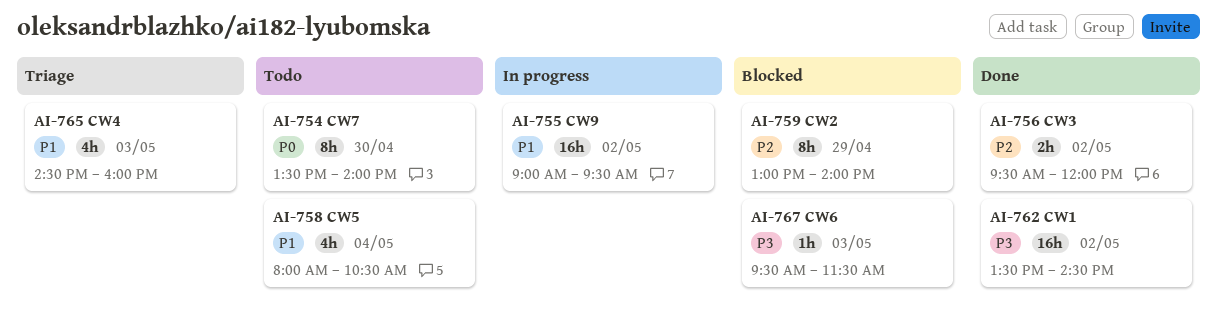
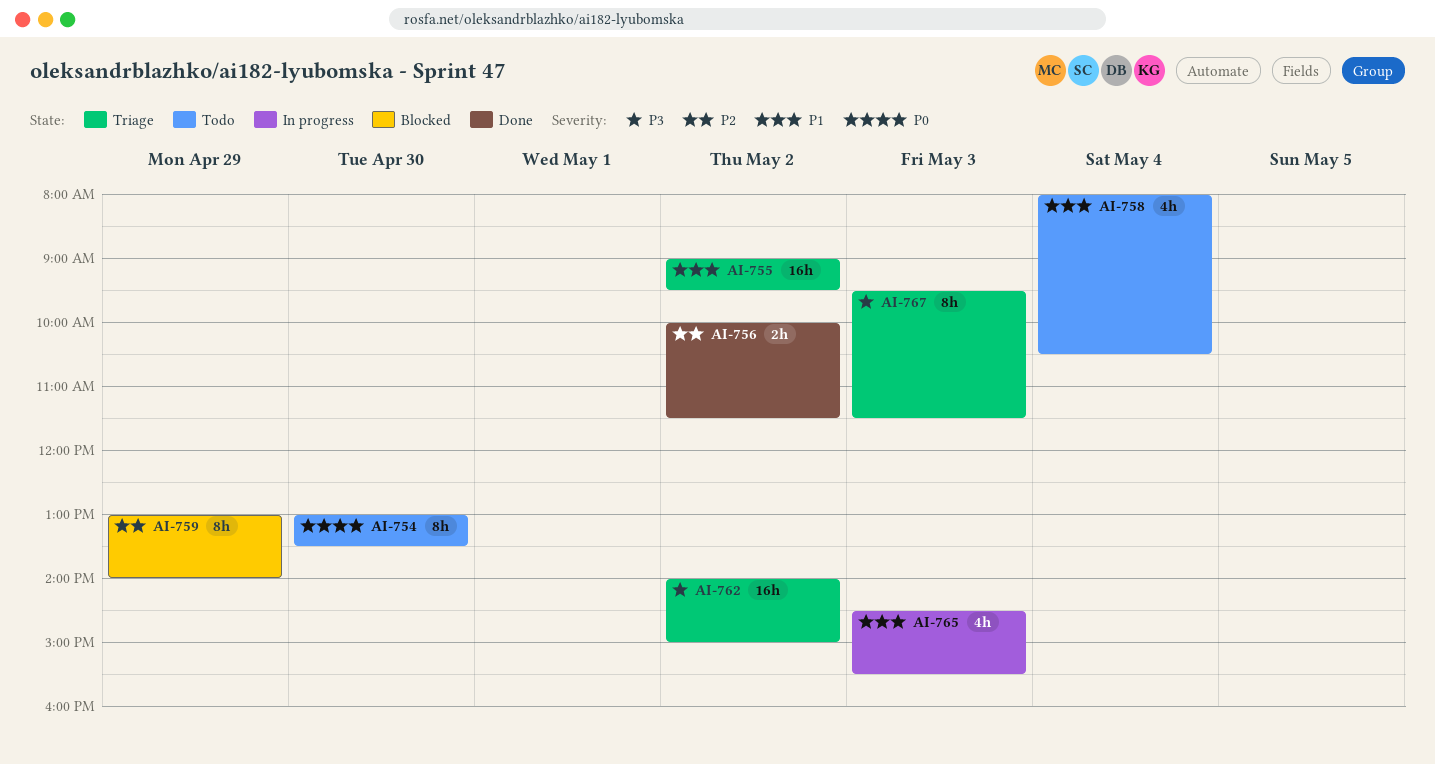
AI-754, begins: 13:30 -> 13:00
AI-754, ends: 14:00 -> 13:30
AI-755, status: In progress -> Triage
AI-756, begins: 09:30 -> 10:00
AI-756, ends: 12:00 -> 11:30
AI-762, status: Done -> Triage
AI-762, begins: 13:30 -> 14:00
AI-762, ends: 14:30 -> 15:00
AI-765, status: Triage -> In progress
AI-765, ends: 16:00 -> 15:30
AI-767, status: Blocked -> Triage
AI-767, estimate: 1h -> 8h

